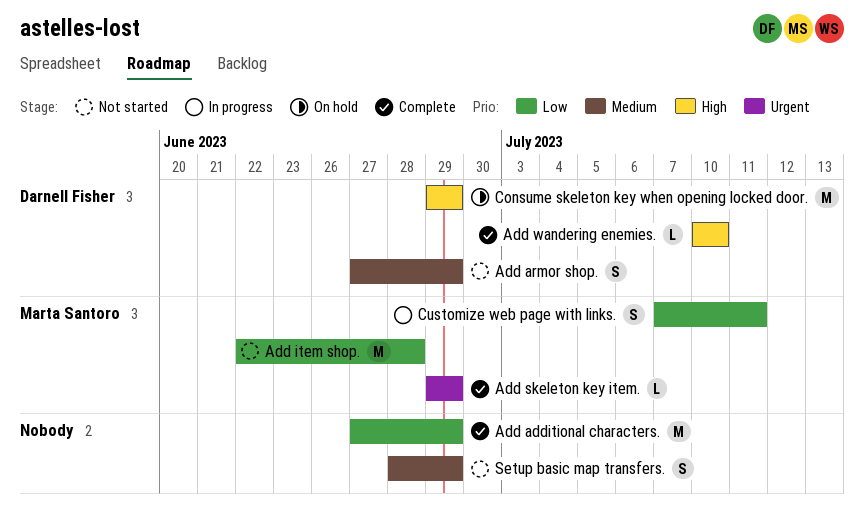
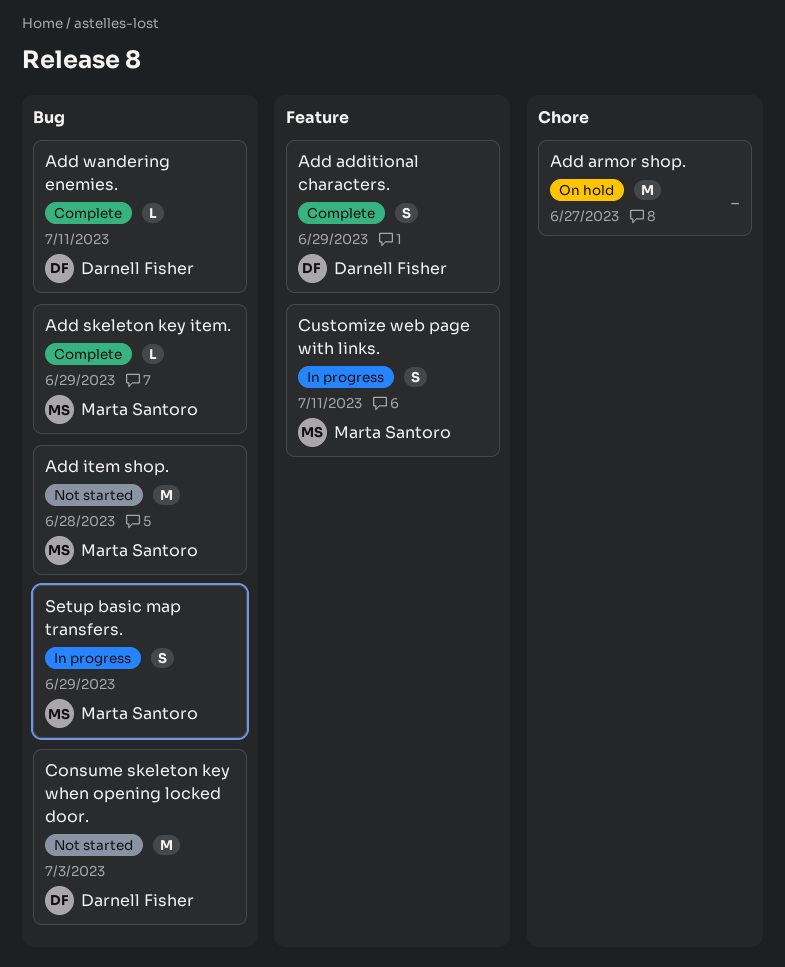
Add additional characters., owner: none -> Darnell Fisher
Add additional characters., estimate: M -> S
Add armor shop., status: Not started -> On hold
Add armor shop., owner: Darnell Fisher -> none
Add armor shop., estimate: S -> M
Add armor shop., due: Jun 29 -> Jun 27
Add wandering enemies., due: Jul 10 -> Jul 11
Consume skeleton key when opening locked door., status: On hold -> Not started
Consume skeleton key when opening locked door., due: Jun 29 -> Jul 3
Setup basic map transfers., status: Not started -> In progress
Setup basic map transfers., owner: none -> Marta Santoro

